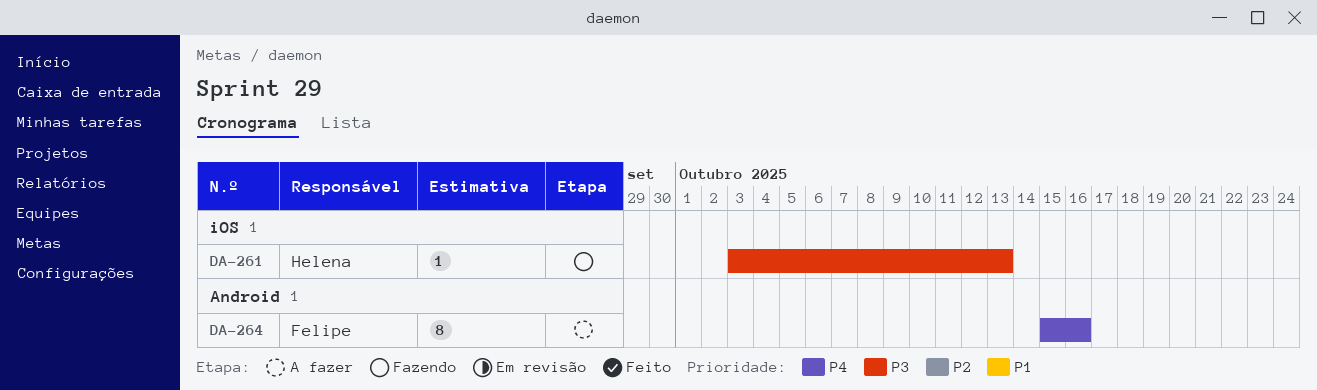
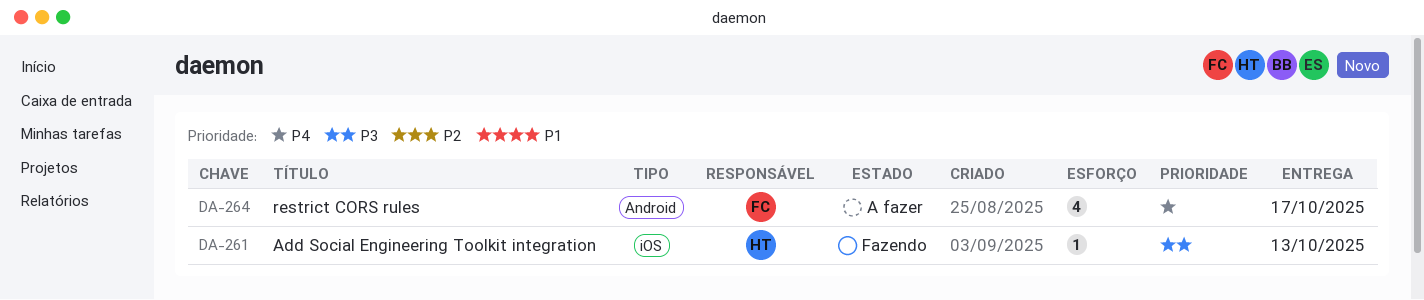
DA-264, estimate: 8 -> 4
DA-264, due: Oct 16 -> Oct 17

